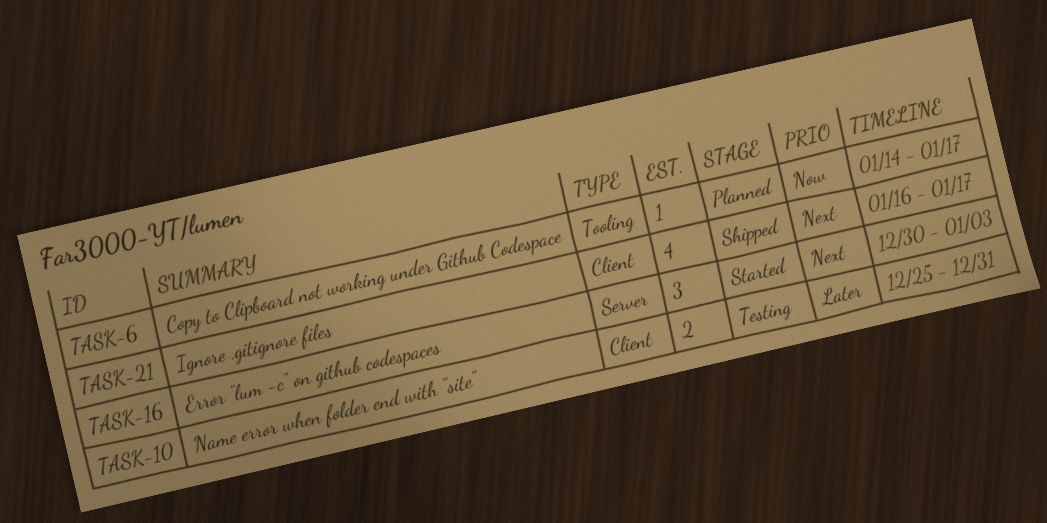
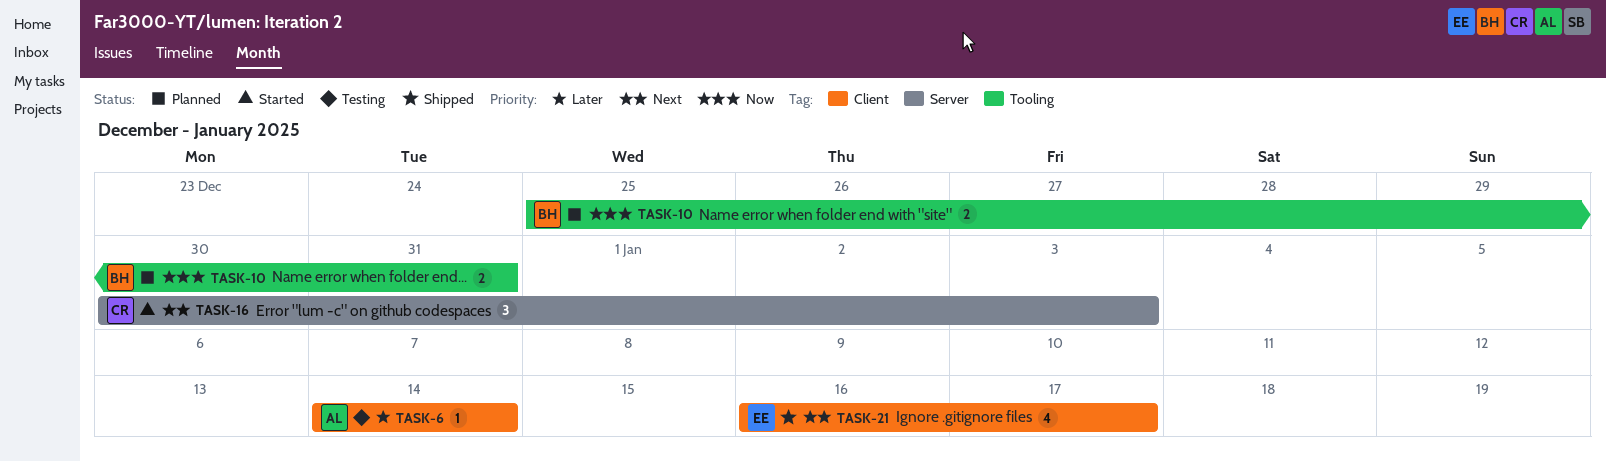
TASK-6, status: Planned -> Testing
TASK-6, priority: Now -> Later
TASK-6, label: Tooling -> Client
TASK-6, due: Jan 17 -> Jan 14
TASK-10, status: Testing -> Planned
TASK-10, priority: Later -> Now
TASK-10, label: Client -> Tooling

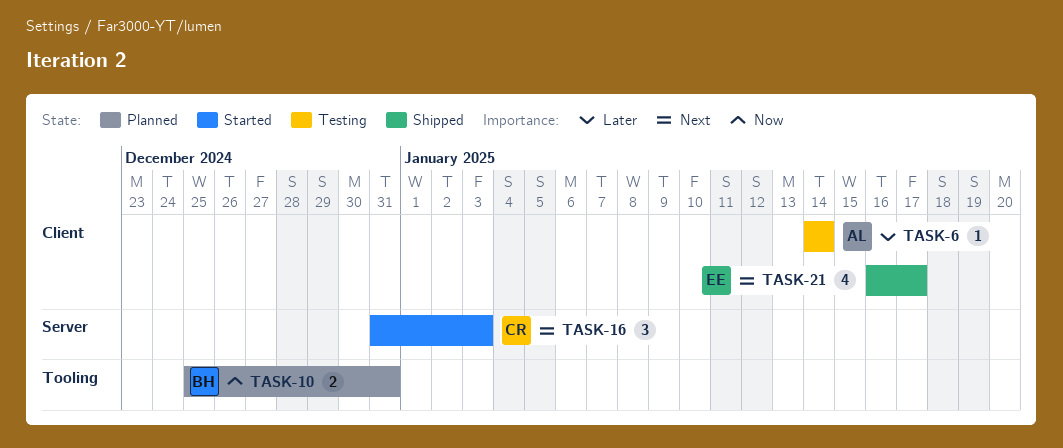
TASK-16, start: Dec 30 -> Dec 31

